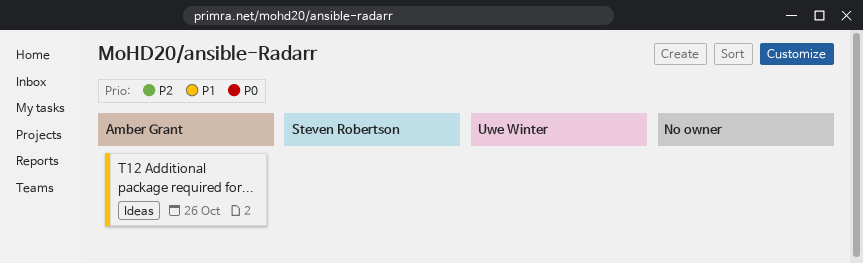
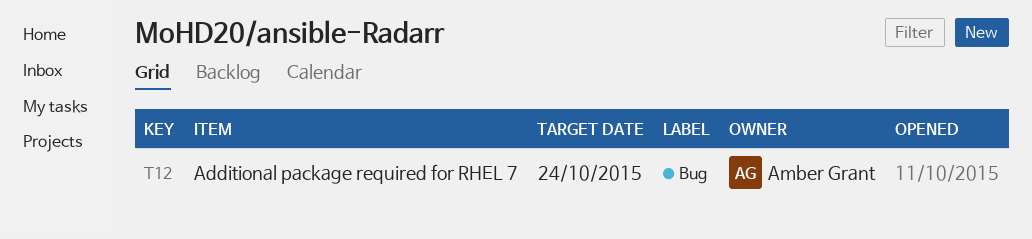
T12, due: Oct 26 -> Oct 24

